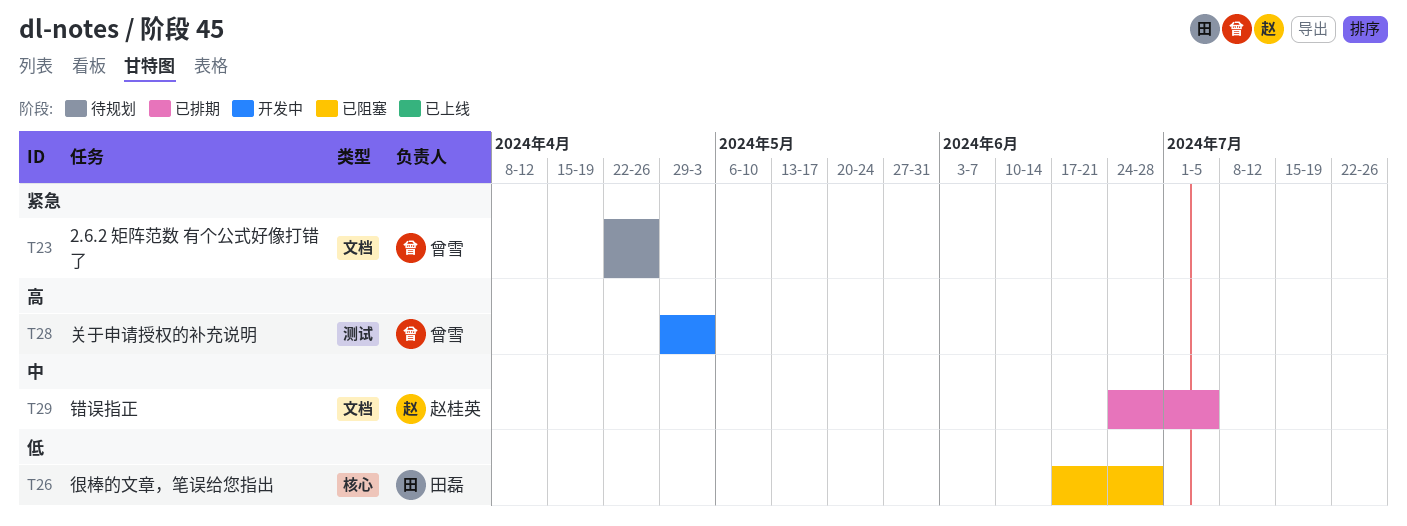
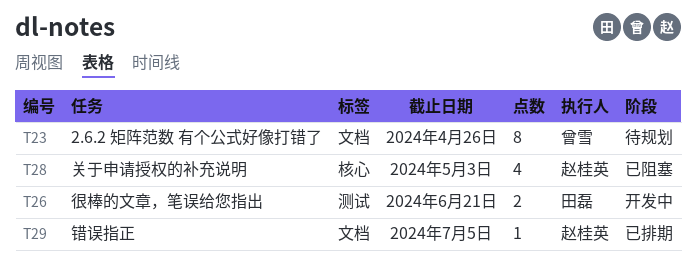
T26, status: 已阻塞 -> 开发中
T26, label: 核心 -> 测试
T26, due: Jun 28 -> Jun 21
T28, status: 开发中 -> 已阻塞
T28, owner: 曾雪 -> 赵桂英
T28, label: 测试 -> 核心

